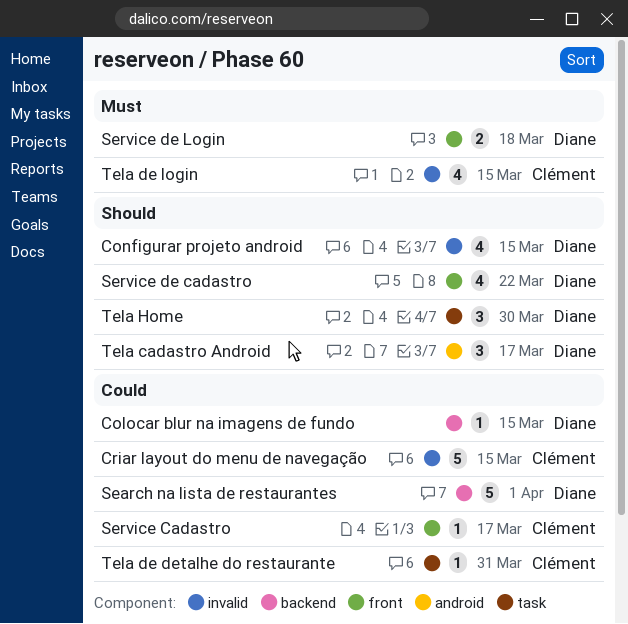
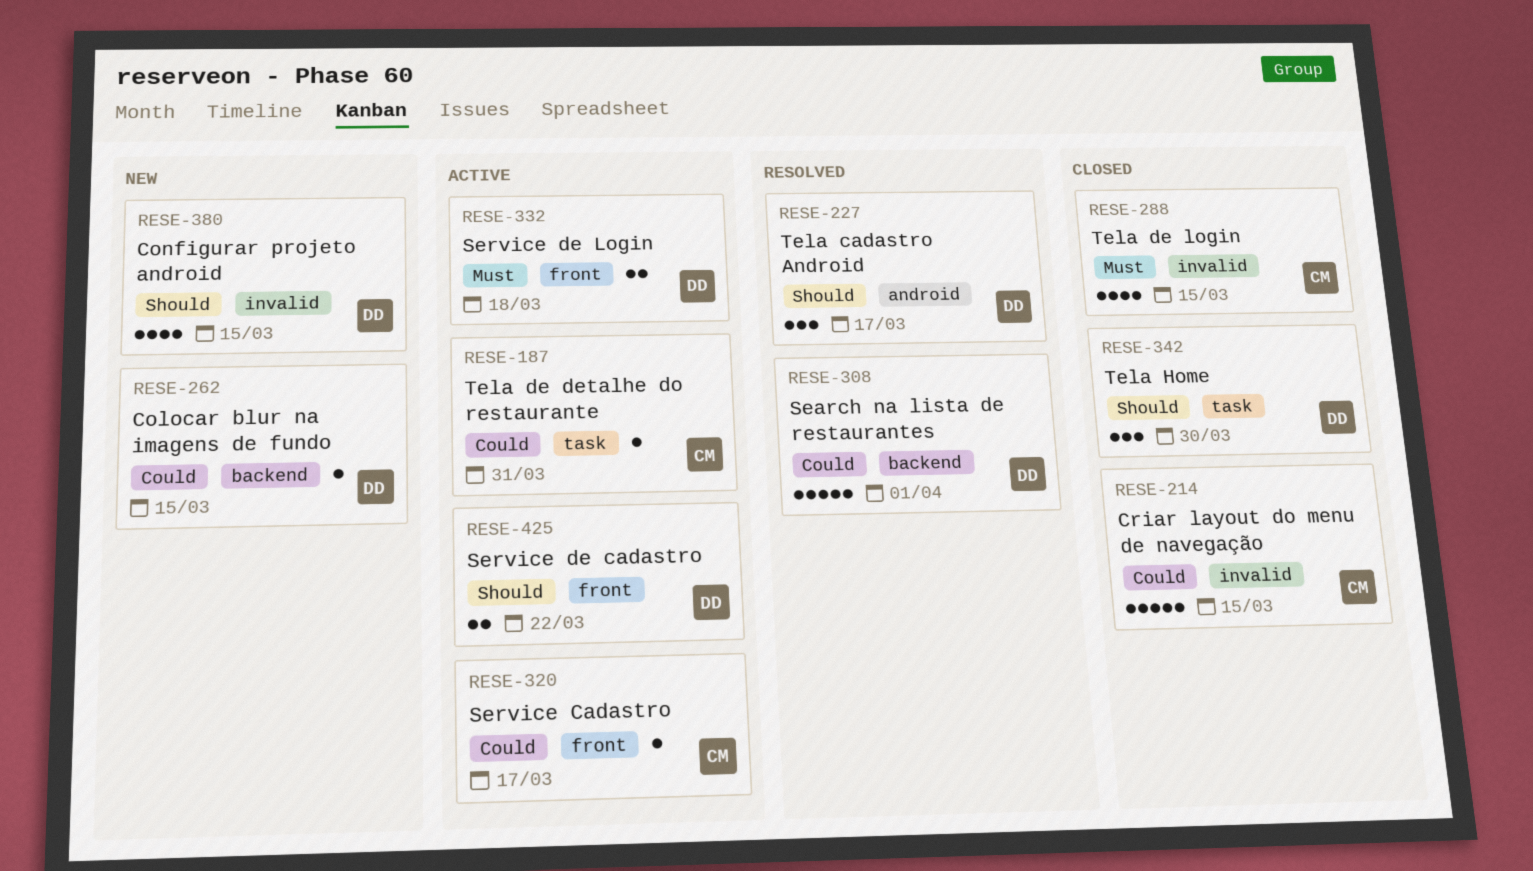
Service de cadastro, estimate: 4 -> 2

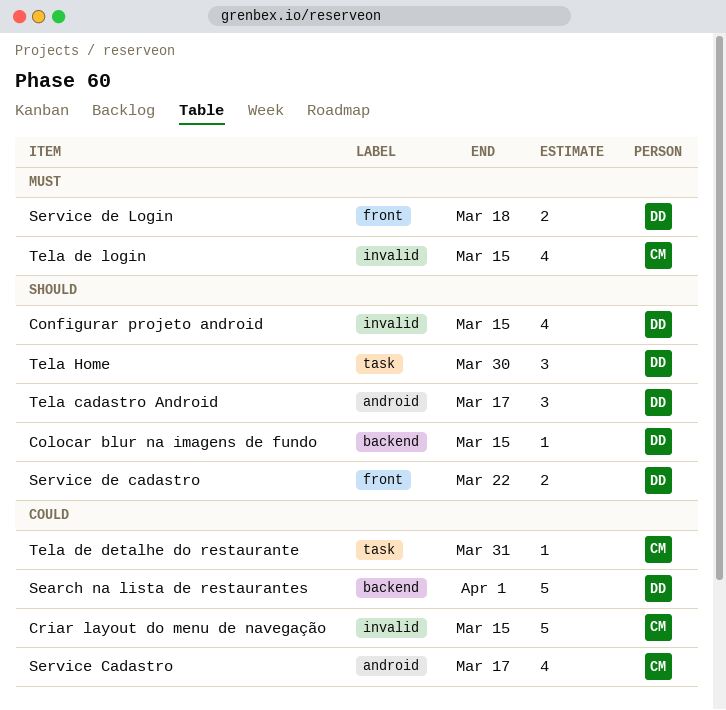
Colocar blur na imagens de fundo, priority: Could -> Should
Service Cadastro, label: front -> android
Service Cadastro, estimate: 1 -> 4

